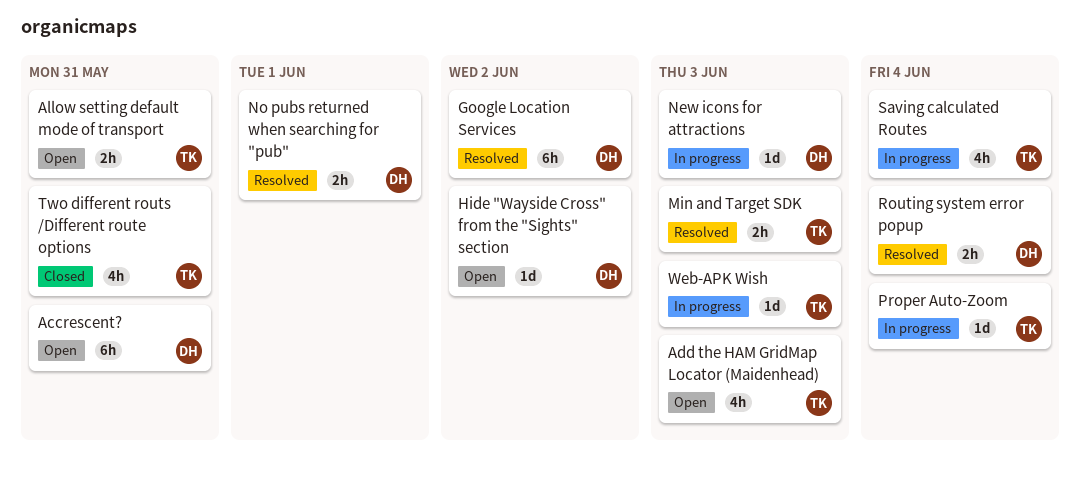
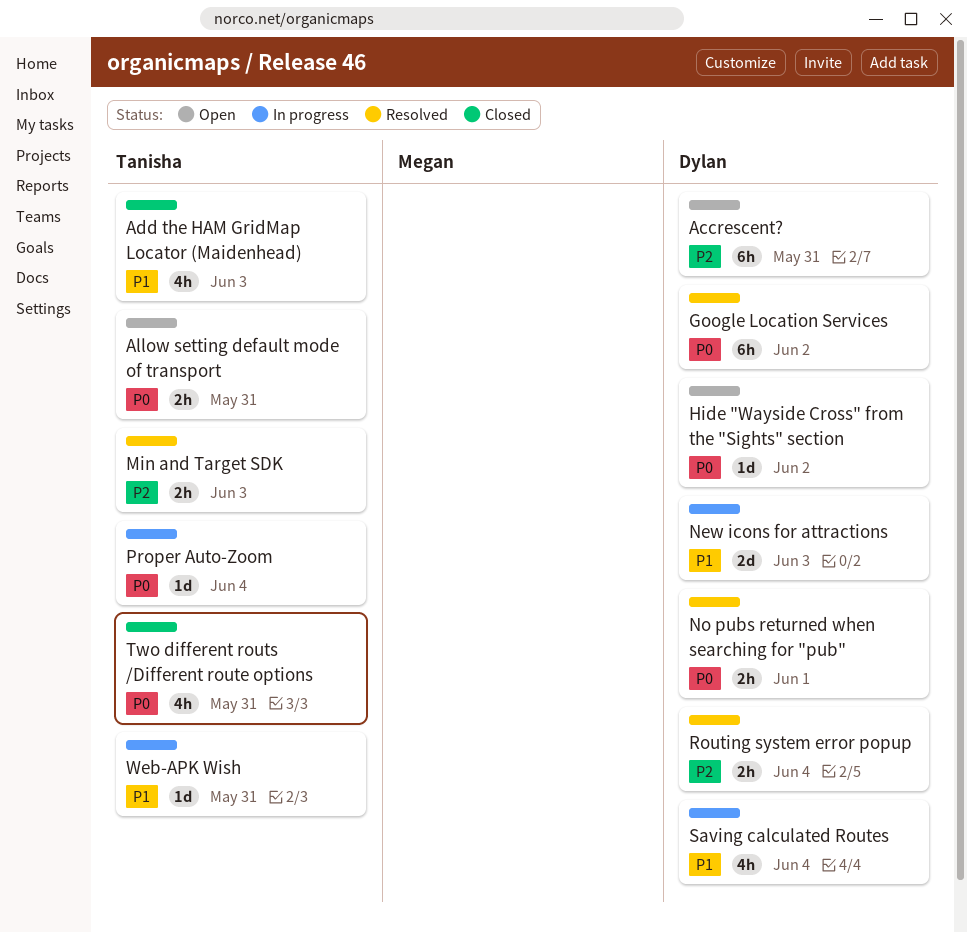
Add the HAM GridMap Locator (Maidenhead), status: Open -> Closed
New icons for attractions, estimate: 1d -> 2d
Saving calculated Routes, owner: Tanisha -> Dylan
Web-APK Wish, due: Jun 3 -> May 31

